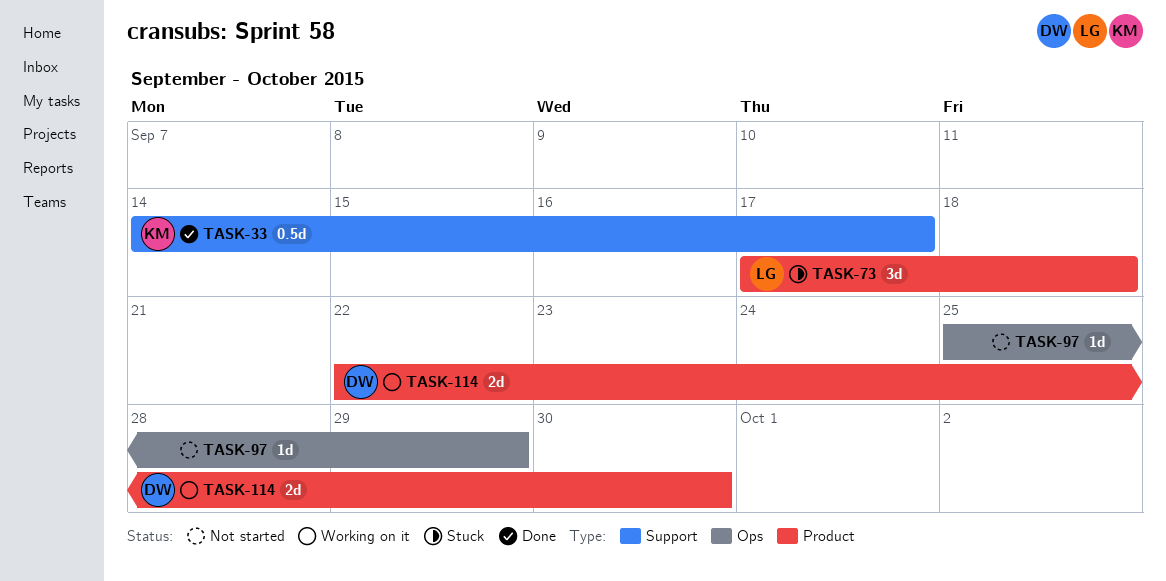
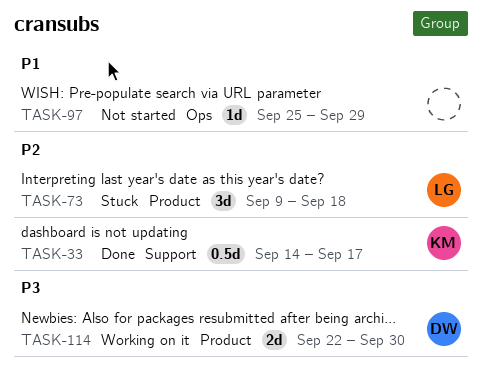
TASK-73, start: Sep 17 -> Sep 9

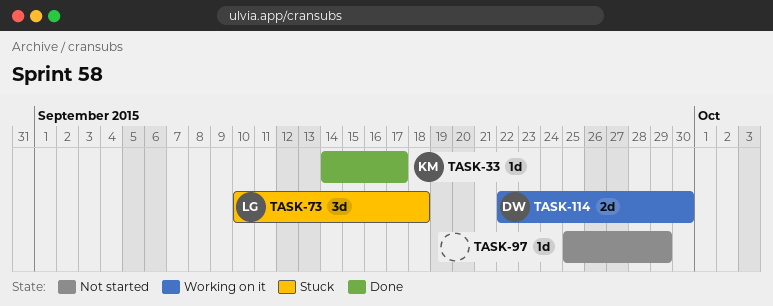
TASK-33, estimate: 0.5d -> 1d
TASK-73, start: Sep 9 -> Sep 10

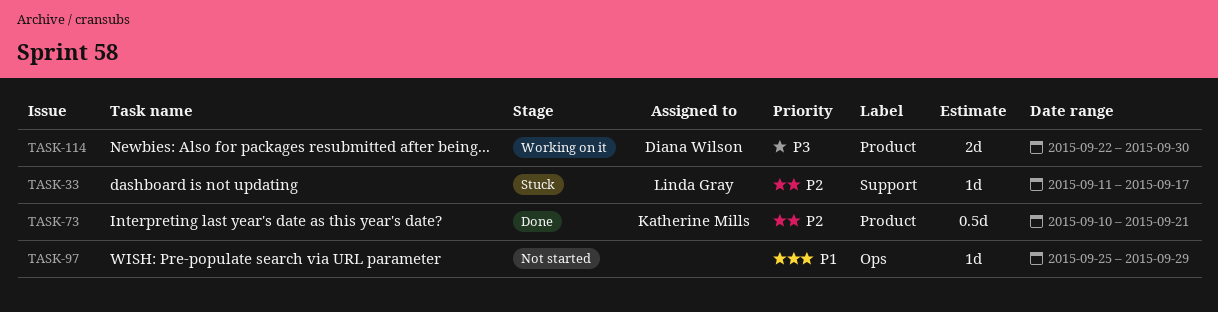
TASK-33, status: Done -> Stuck
TASK-33, owner: Katherine Mills -> Linda Gray
TASK-33, start: Sep 14 -> Sep 11
TASK-73, status: Stuck -> Done
TASK-73, owner: Linda Gray -> Katherine Mills
TASK-73, estimate: 3d -> 0.5d
TASK-73, due: Sep 18 -> Sep 21

